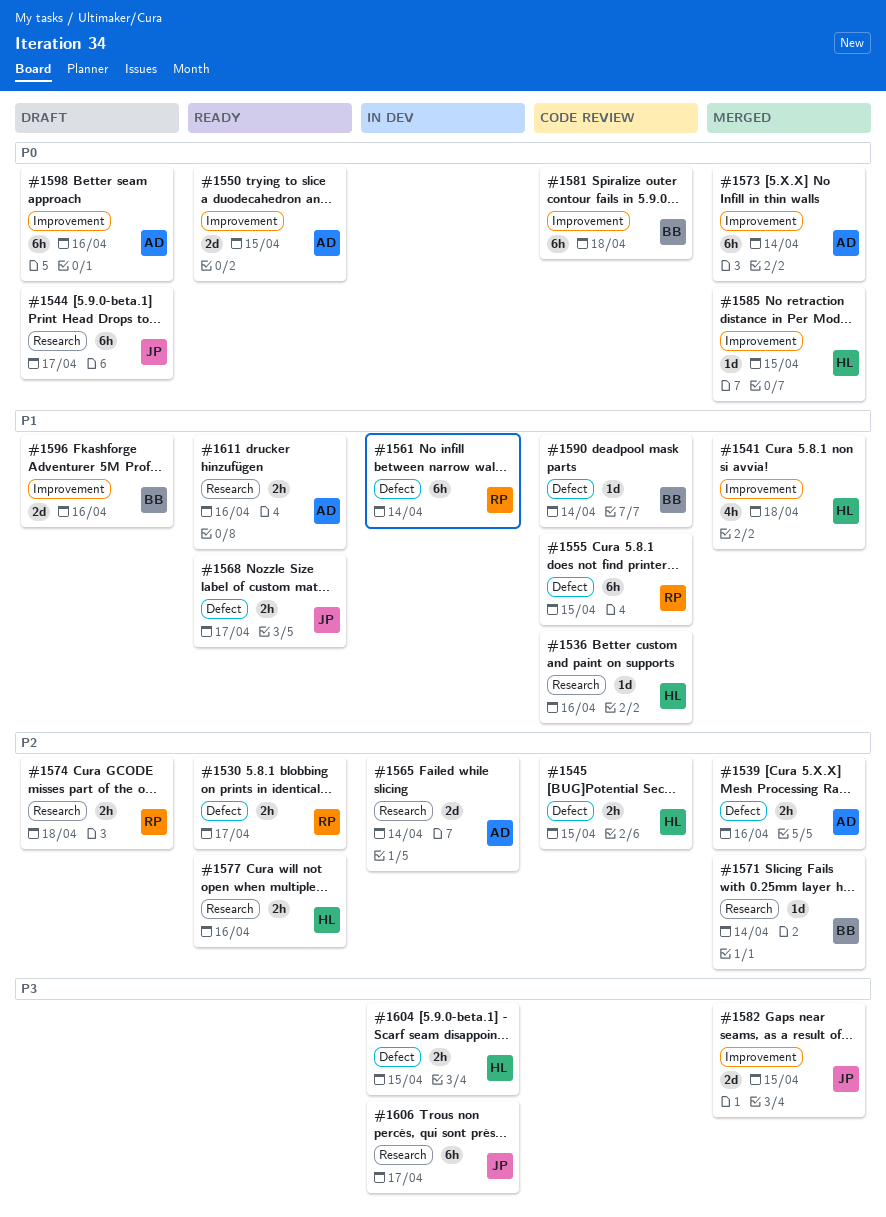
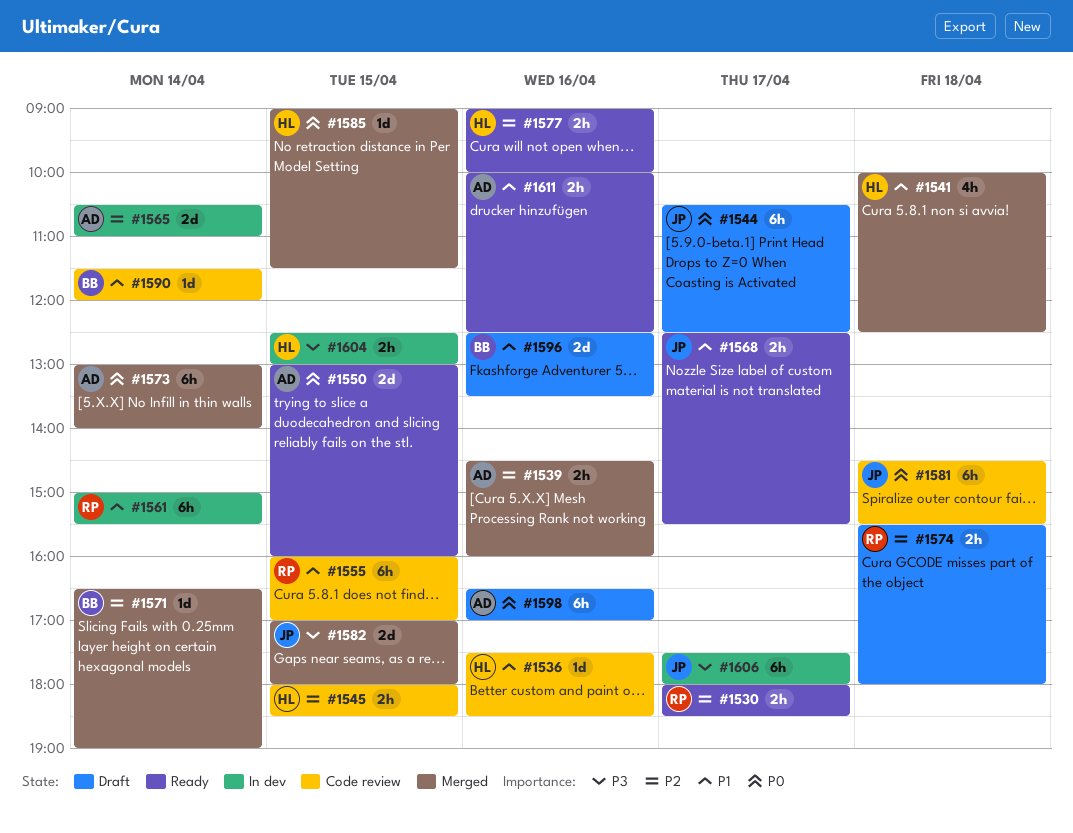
#1581, owner: BB -> JP

